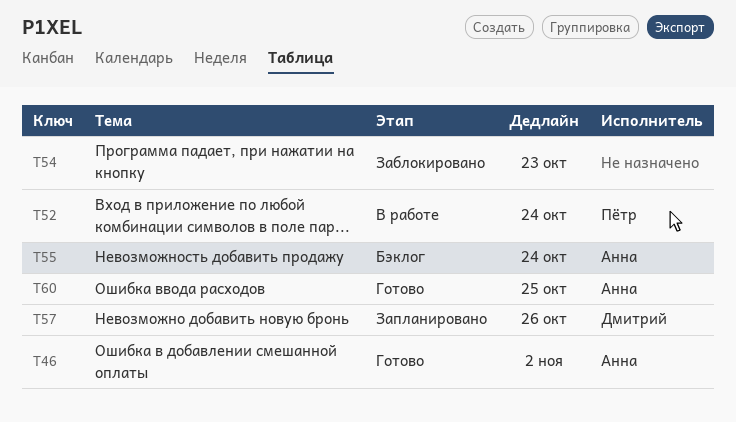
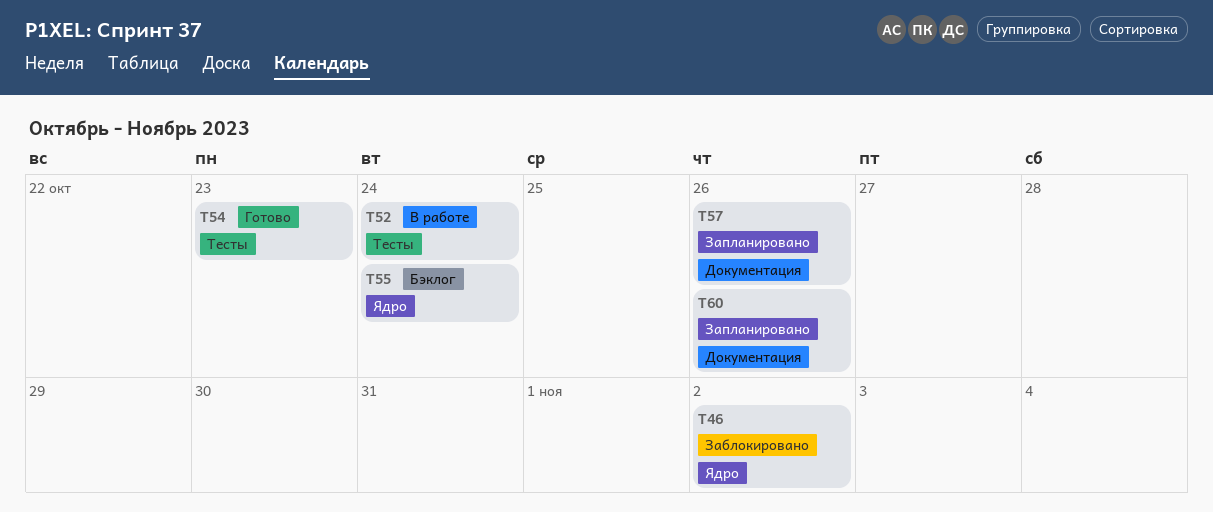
T46, status: Готово -> Заблокировано
T54, status: Заблокировано -> Готово
T60, status: Готово -> Запланировано
T60, due: Oct 25 -> Oct 26

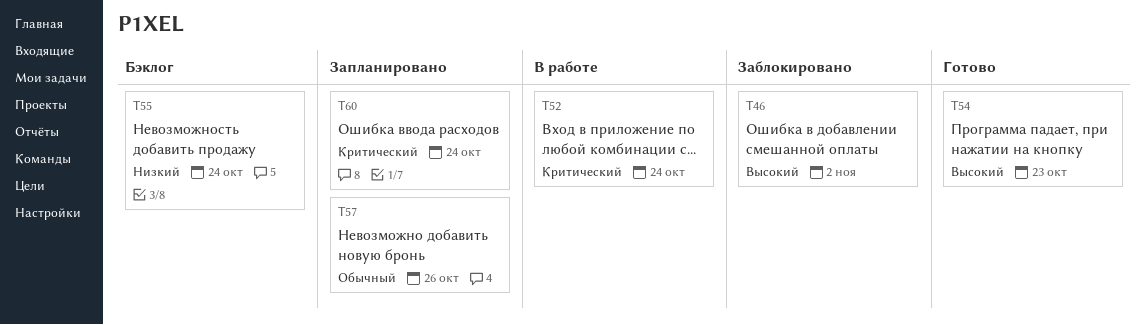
T60, due: Oct 26 -> Oct 24

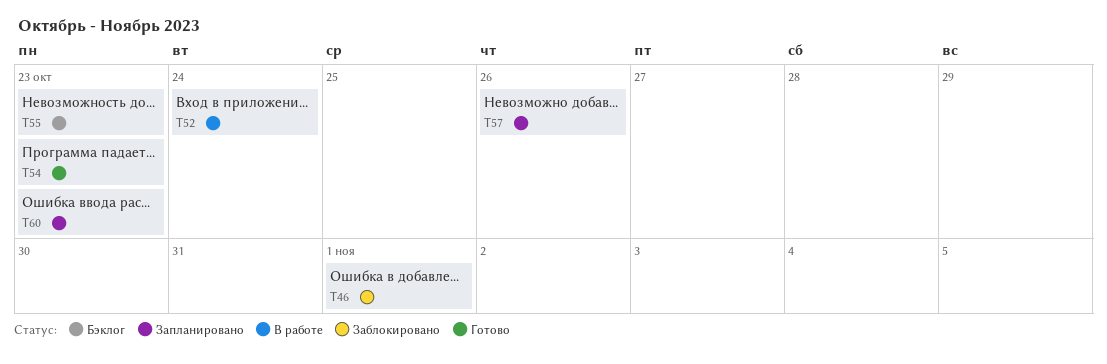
T46, due: Nov 2 -> Nov 1
T55, due: Oct 24 -> Oct 23
T60, due: Oct 24 -> Oct 23

